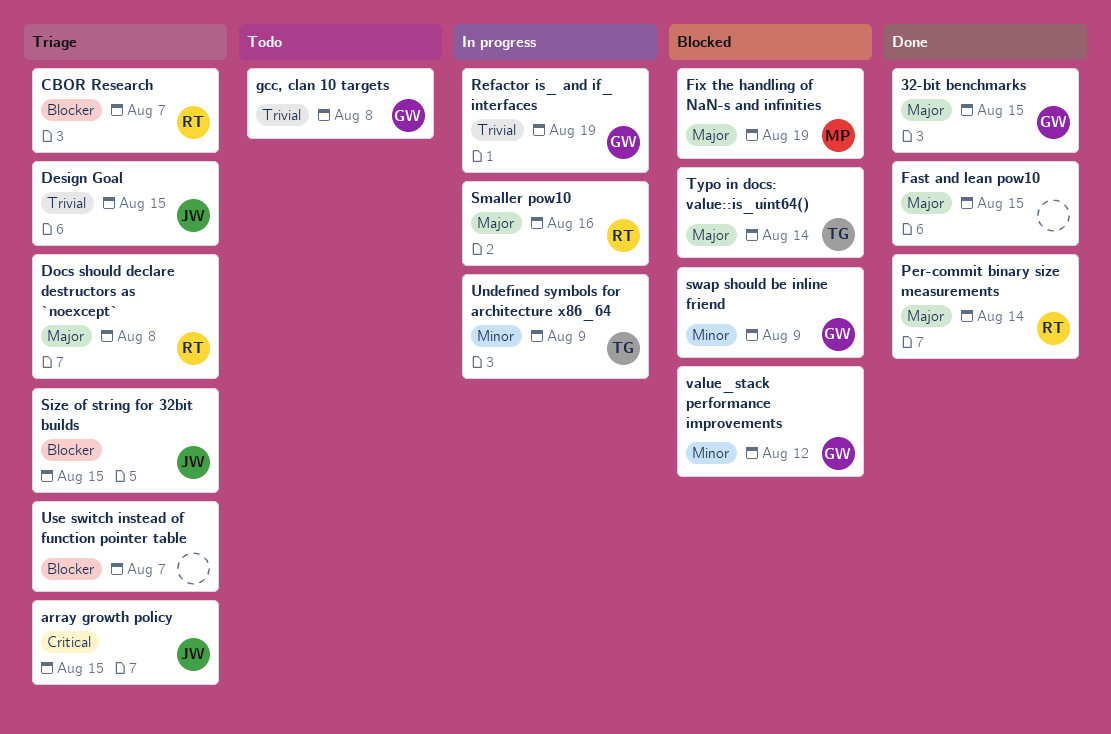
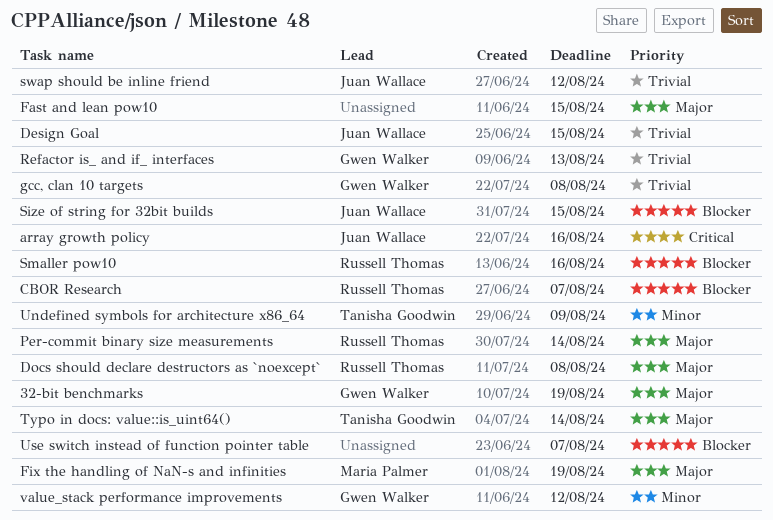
32-bit benchmarks, due: Aug 15 -> Aug 19
array growth policy, due: Aug 15 -> Aug 16
Refactor is_ and if_ interfaces, due: Aug 19 -> Aug 13
Smaller pow10, priority: Major -> Blocker
swap should be inline friend, owner: Gwen Walker -> Juan Wallace
swap should be inline friend, priority: Minor -> Trivial
swap should be inline friend, due: Aug 9 -> Aug 12

